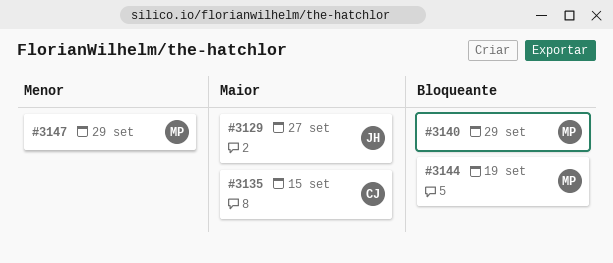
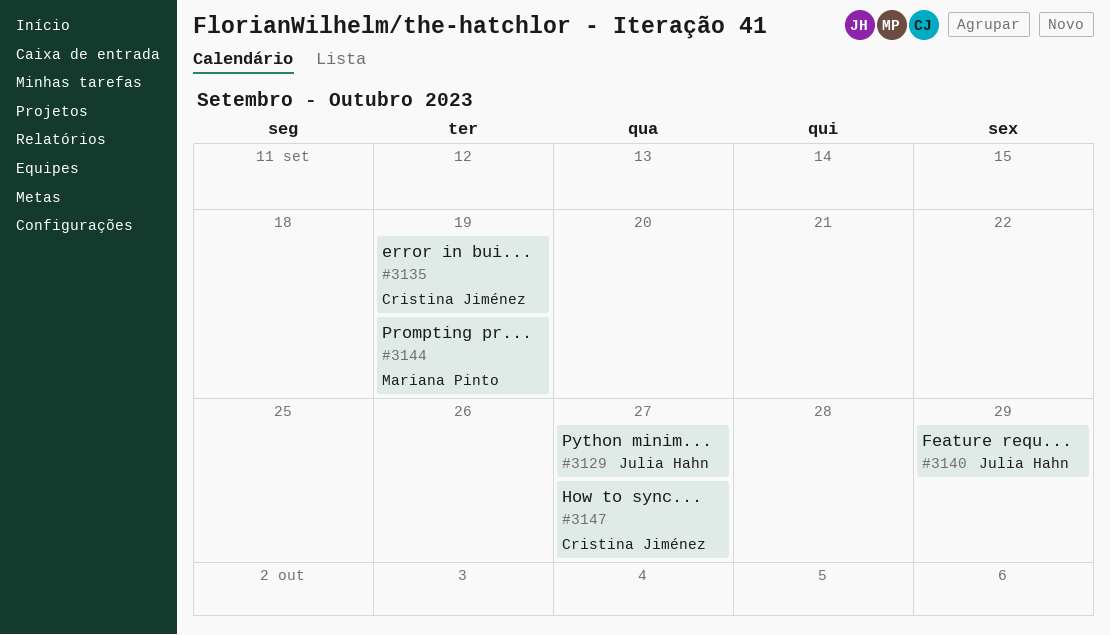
#3135, due: Sep 15 -> Sep 19
#3140, owner: Mariana Pinto -> Julia Hahn
#3147, owner: Mariana Pinto -> Cristina Jiménez
#3147, due: Sep 29 -> Sep 27

